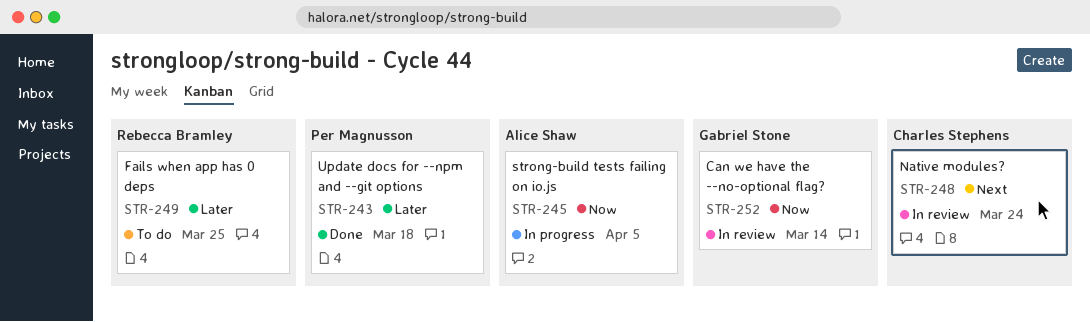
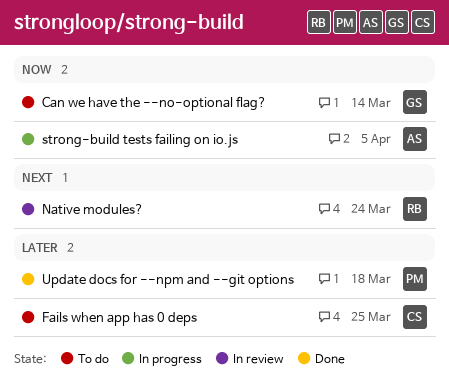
Can we have the --no-optional flag?, status: In review -> To do
Fails when app has 0 deps, owner: Rebecca Bramley -> Charles Stephens
Native modules?, owner: Charles Stephens -> Rebecca Bramley

